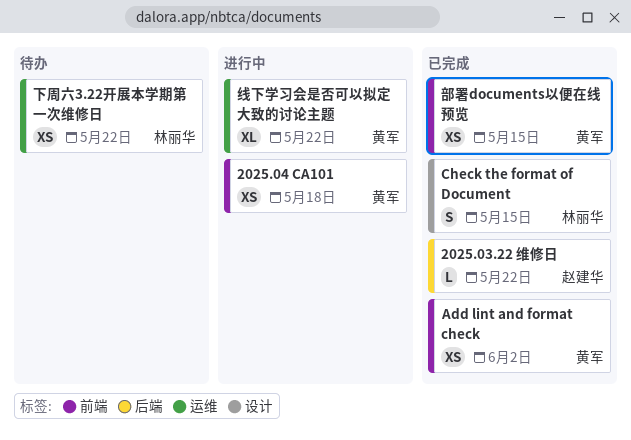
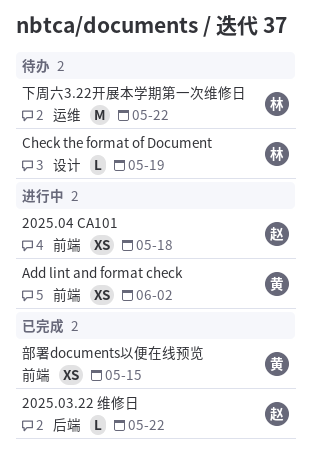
2025.04 CA101, owner: 黄军 -> 赵建华
Add lint and format check, status: 已完成 -> 进行中
Check the format of Document, status: 已完成 -> 待办
Check the format of Document, estimate: S -> L
Check the format of Document, due: May 15 -> May 19
下周六3.22开展本学期第一次维修日, estimate: XS -> M
线下学习会是否可以拟定大致的讨论主题: present -> none

